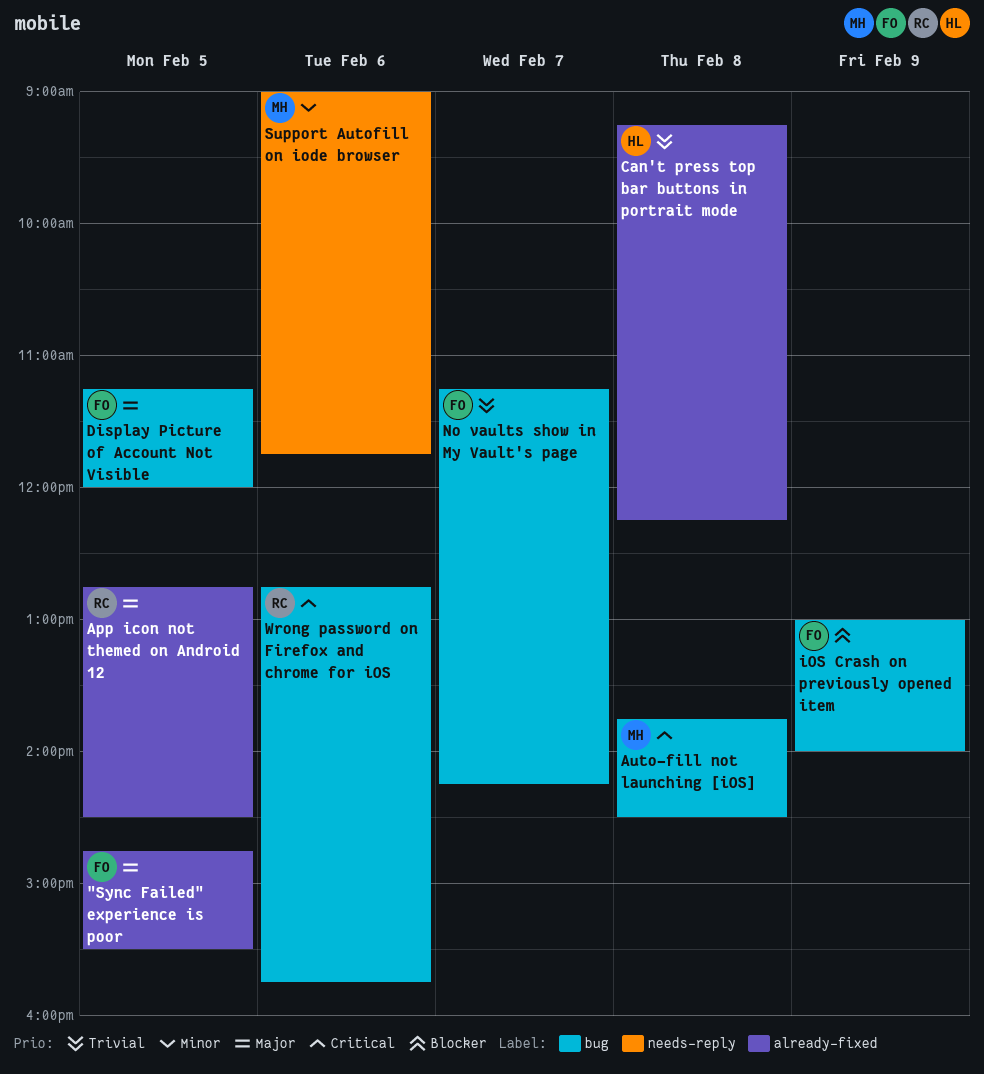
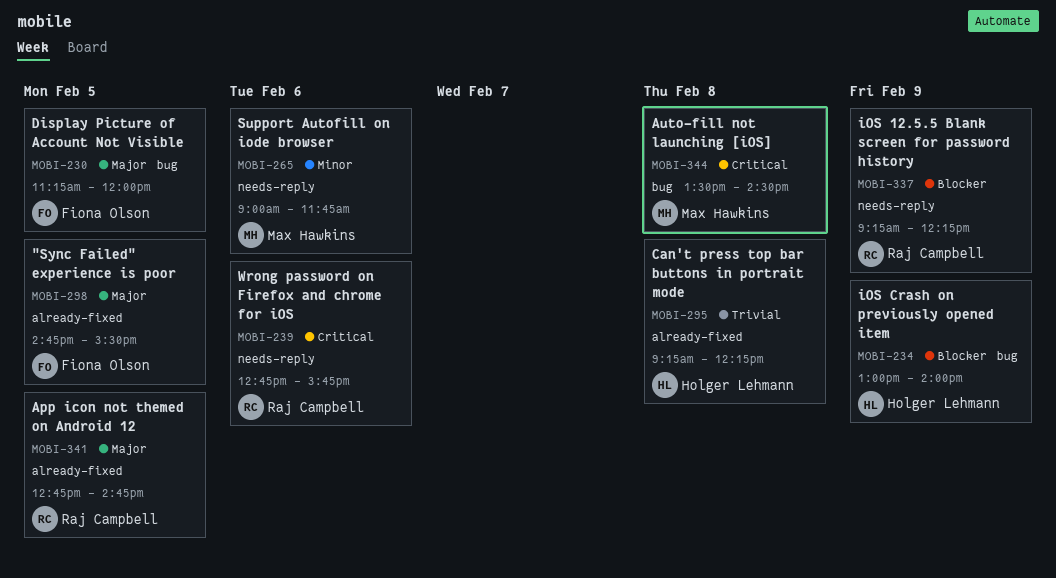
App icon not themed on Android 12, ends: 14:30 -> 14:45
Auto-fill not launching [iOS], begins: 13:45 -> 13:30
iOS 12.5.5 Blank screen for password history: none -> present
iOS Crash on previously opened item, owner: Fiona Olson -> Holger Lehmann
No vaults show in My Vault's page: present -> none
Wrong password on Firefox and chrome for iOS, label: bug -> needs-reply

